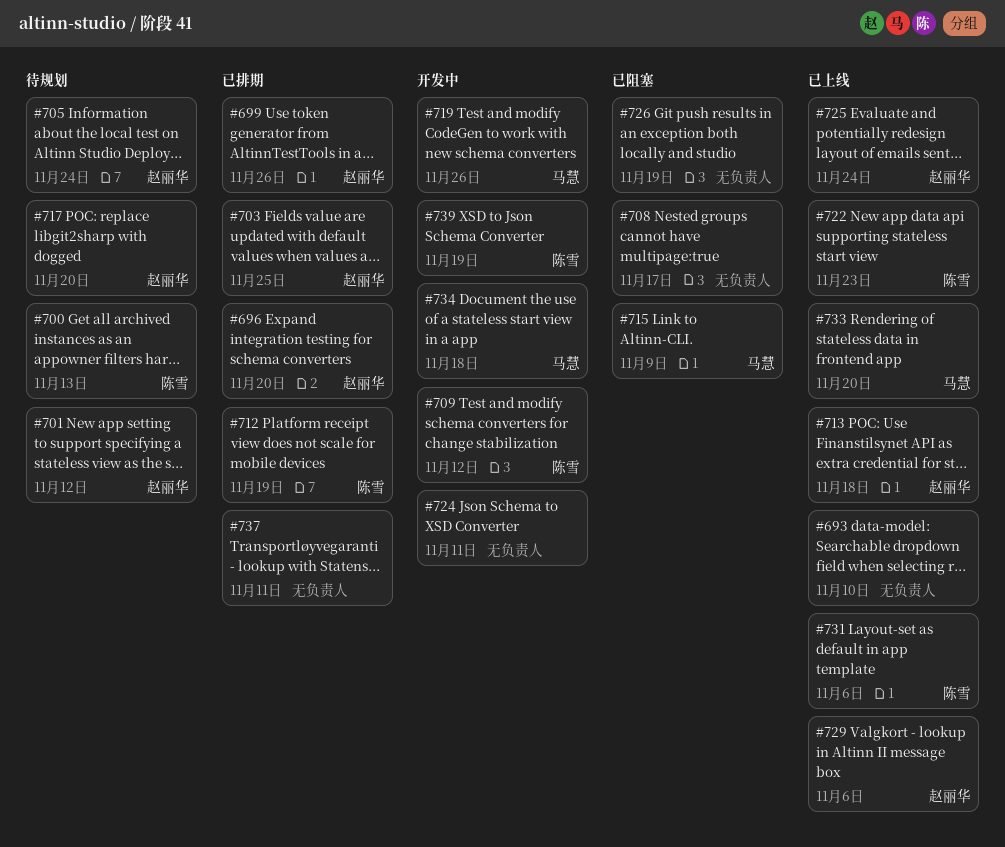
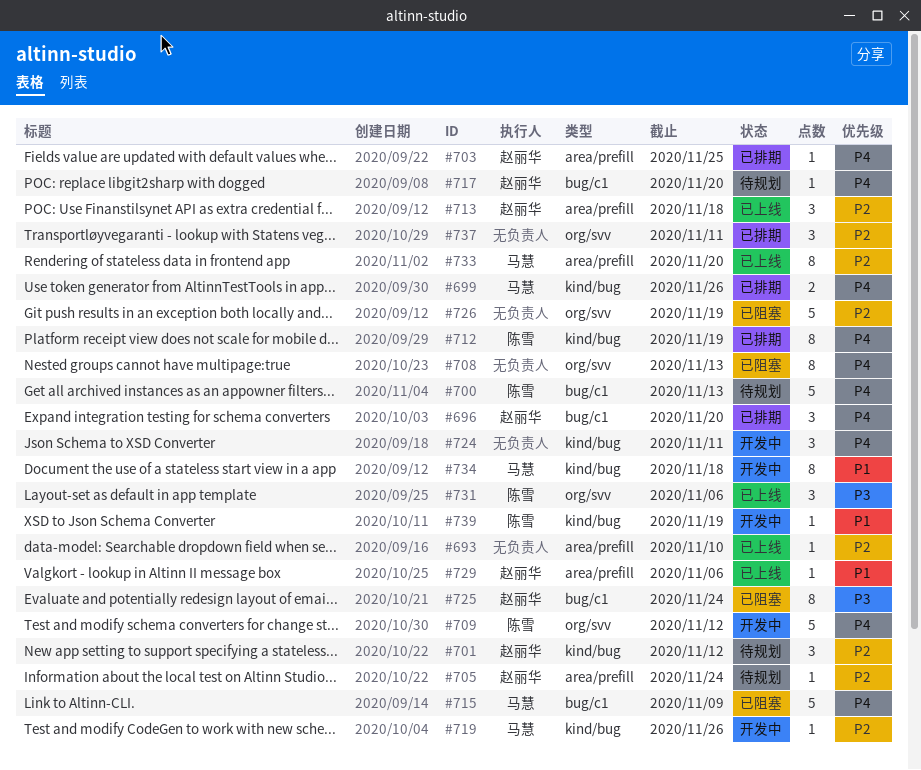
#699, owner: 赵丽华 -> 马慧
#708, due: Nov 17 -> Nov 13
#722: present -> none
#725, status: 已上线 -> 已阻塞

